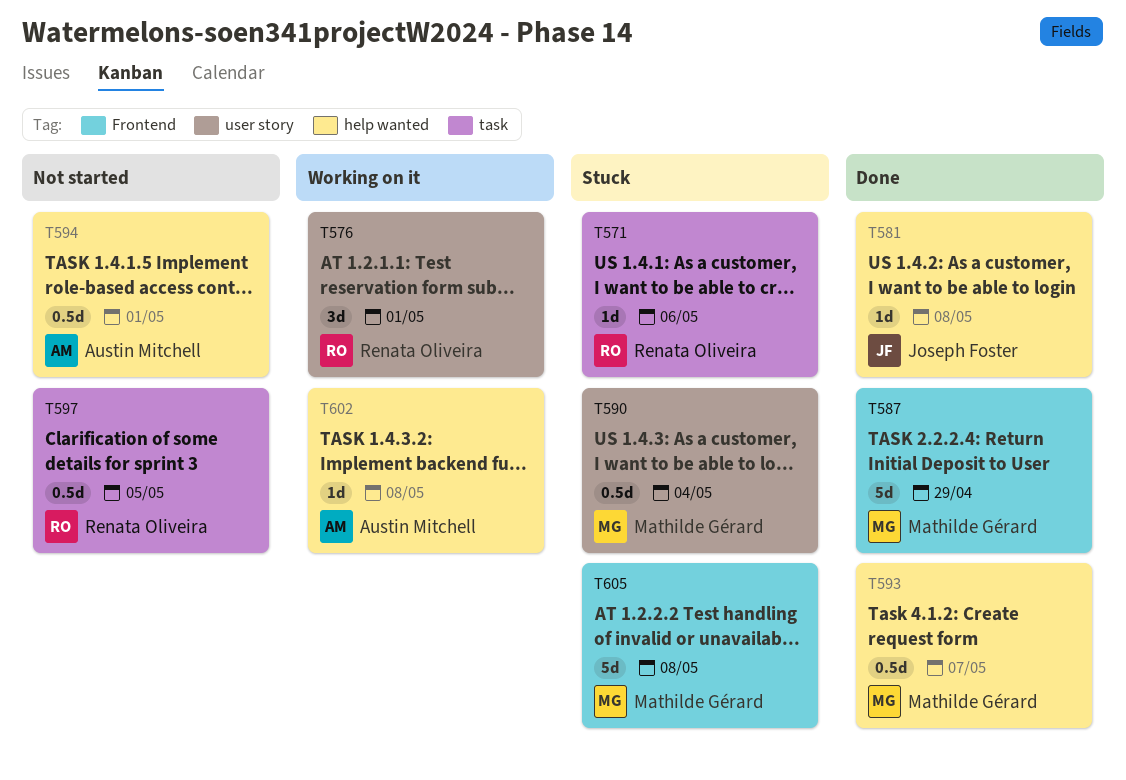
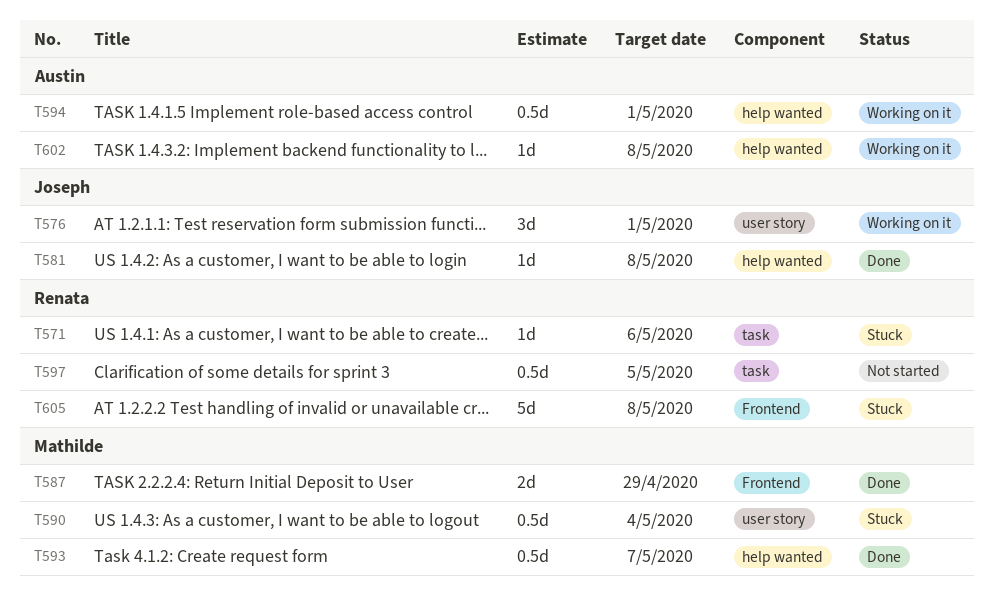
T576, owner: Renata Oliveira -> Joseph Foster
T587, estimate: 5d -> 2d
T594, status: Not started -> Working on it
T605, owner: Mathilde Gérard -> Renata Oliveira

